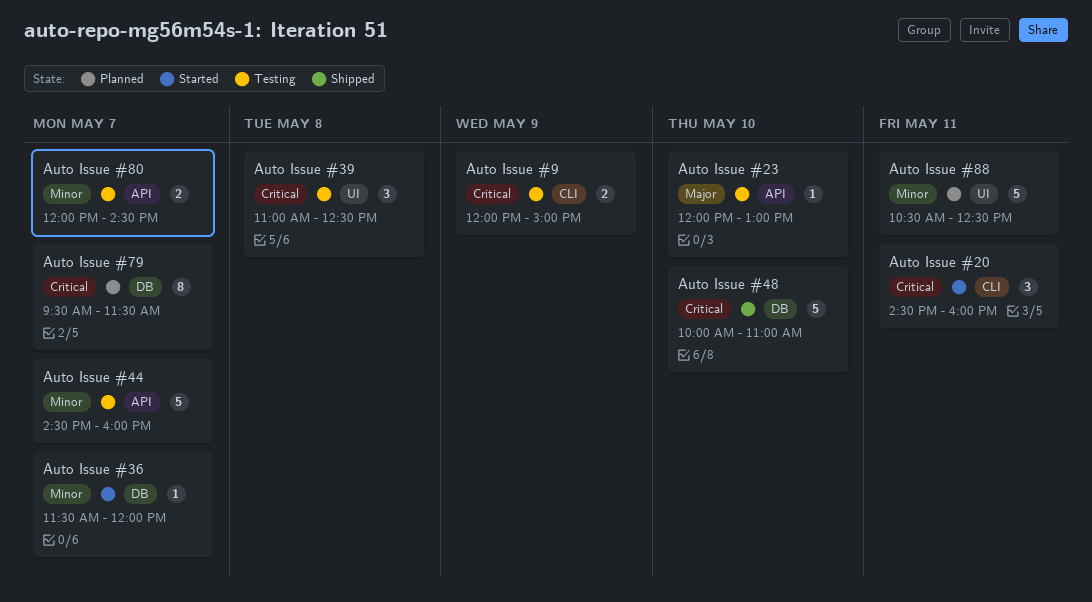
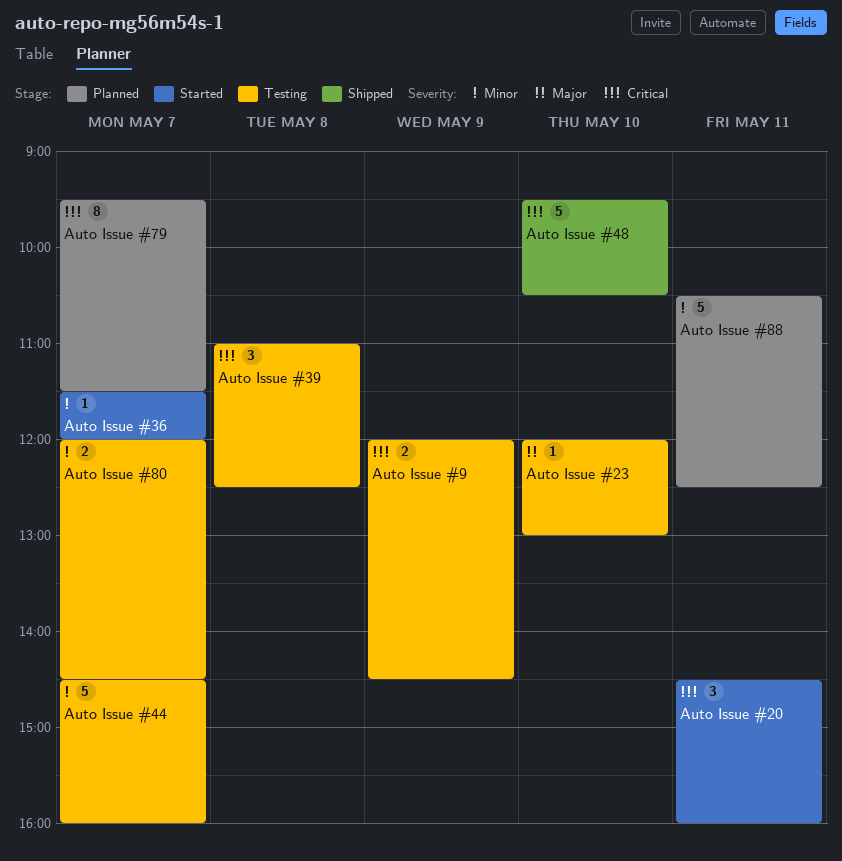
Auto Issue #48, begins: 10:00 -> 09:30
Auto Issue #48, ends: 11:00 -> 10:30
Auto Issue #9, ends: 15:00 -> 14:30

